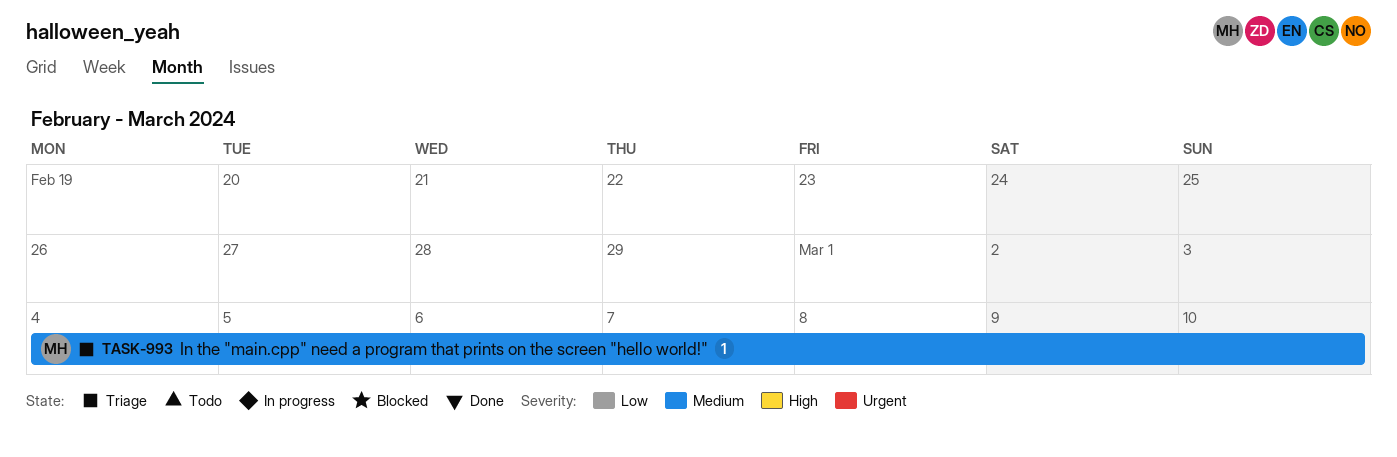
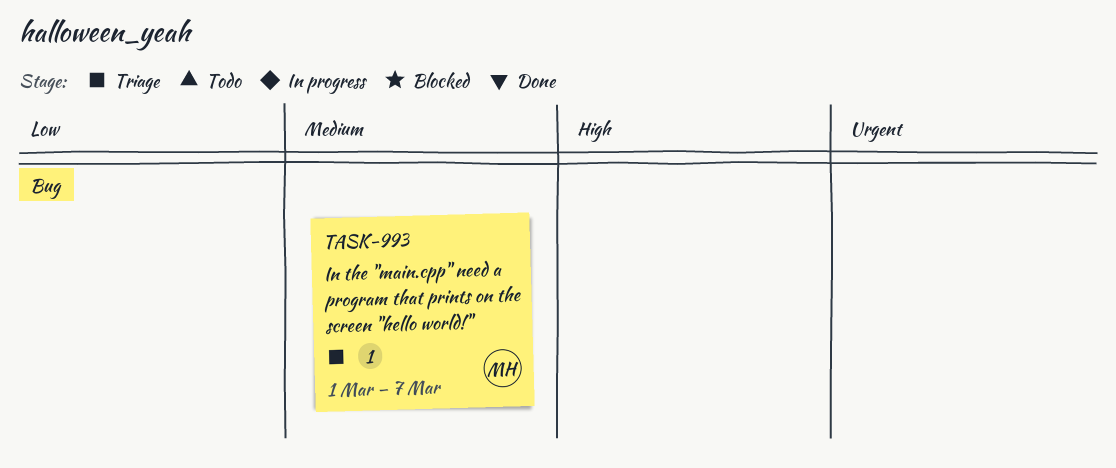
TASK-993, start: Mar 4 -> Mar 1
TASK-993, due: Mar 10 -> Mar 7

